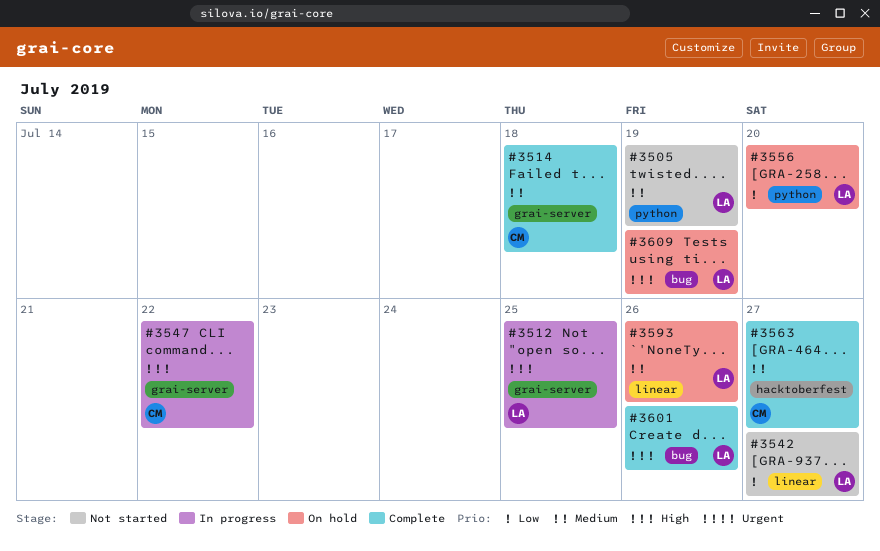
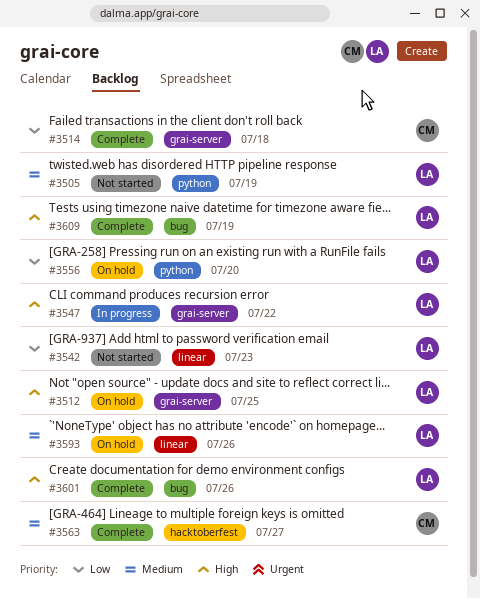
#3512, status: In progress -> On hold
#3514, priority: Medium -> Low
#3542, due: Jul 27 -> Jul 23
#3547, owner: CM -> LA
#3609, status: On hold -> Complete

